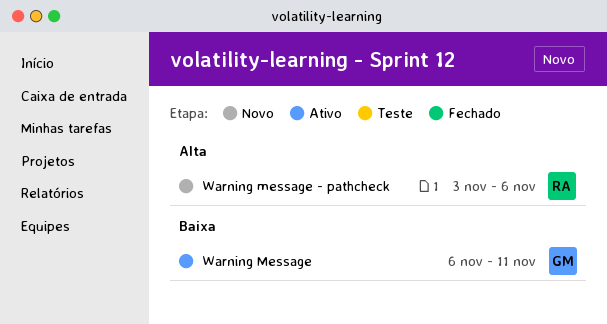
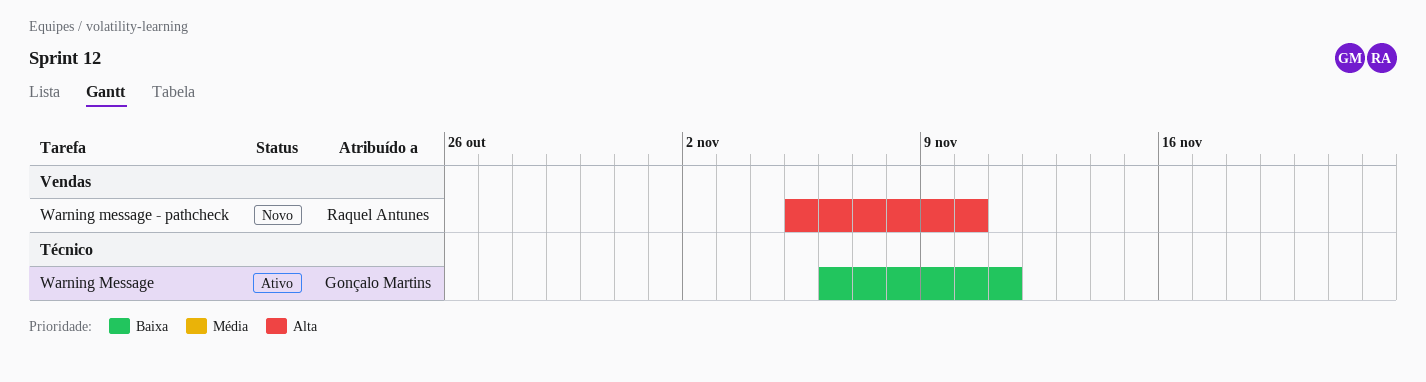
Warning message - pathcheck, start: Nov 3 -> Nov 5
Warning message - pathcheck, due: Nov 6 -> Nov 10

